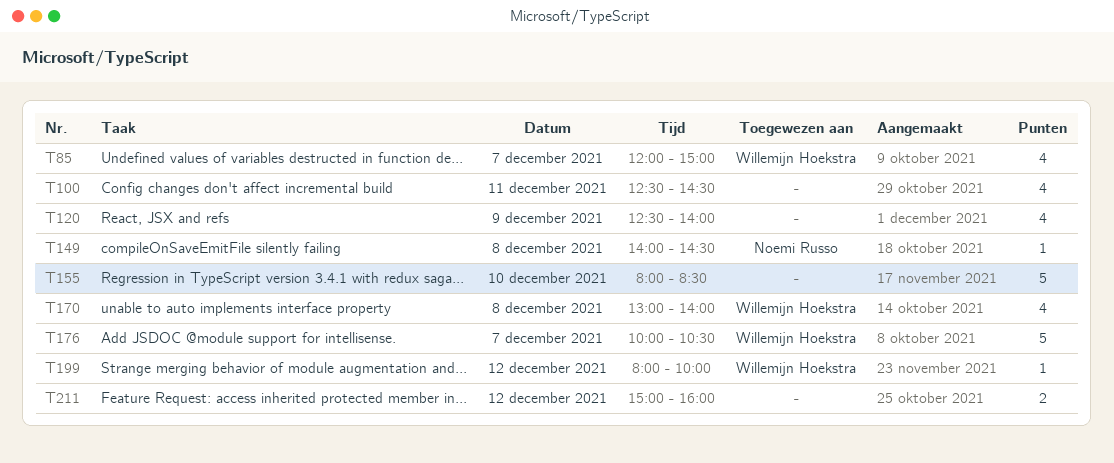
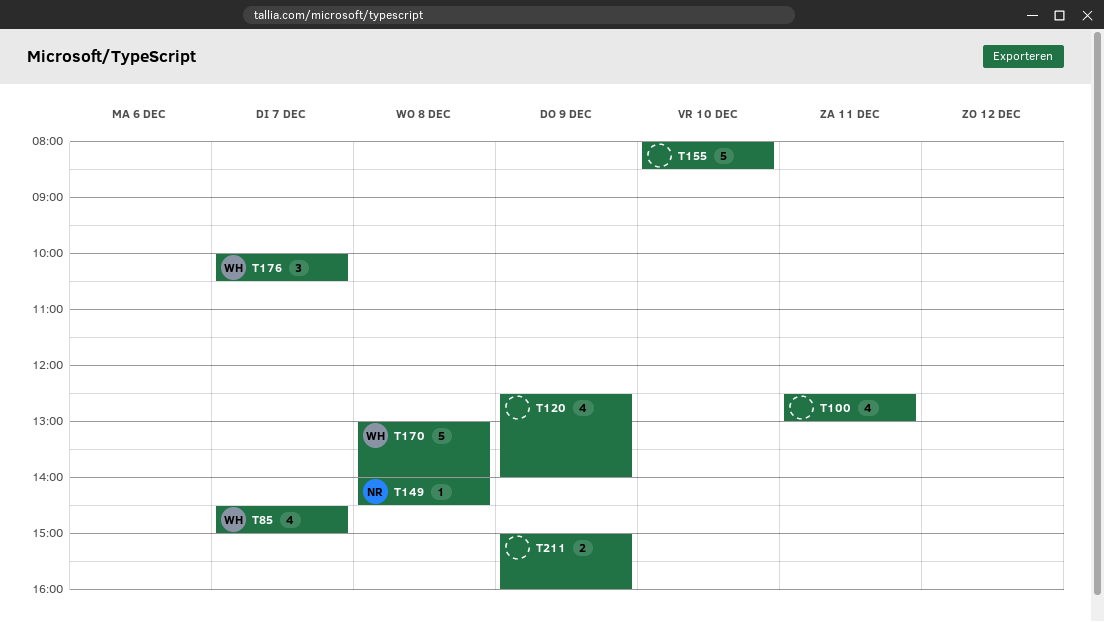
T85, begins: 12:00 -> 14:30
T100, ends: 14:30 -> 13:00
T170, estimate: 4 -> 5
T176, estimate: 5 -> 3
T199: present -> none
T211, day: Dec 12 -> Dec 9

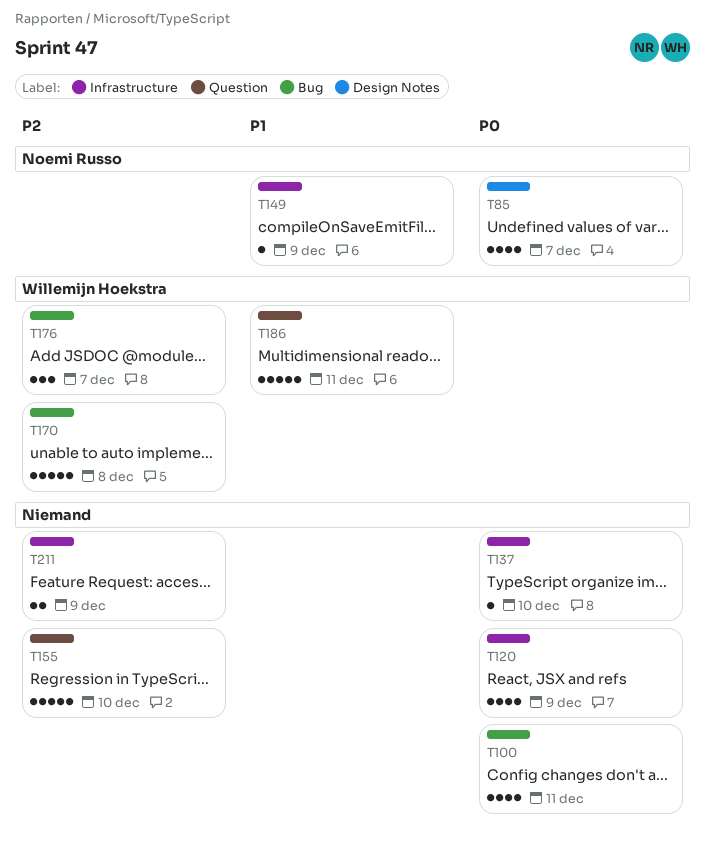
T85, owner: Willemijn Hoekstra -> Noemi Russo
T137: none -> present
T149, day: Dec 8 -> Dec 9
T186: none -> present

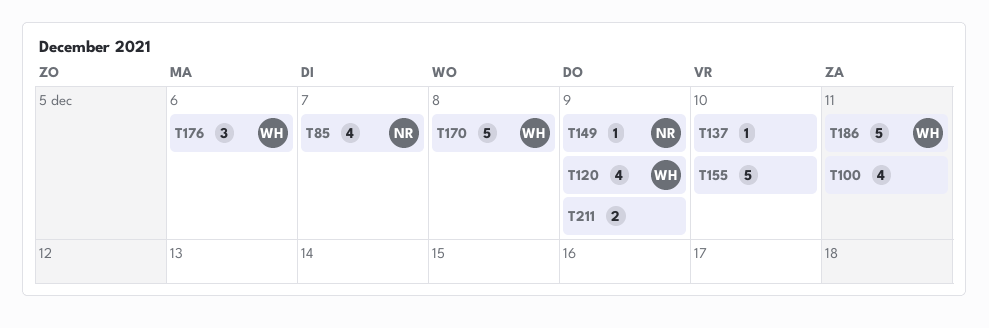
T120, owner: none -> Willemijn Hoekstra
T176, day: Dec 7 -> Dec 6

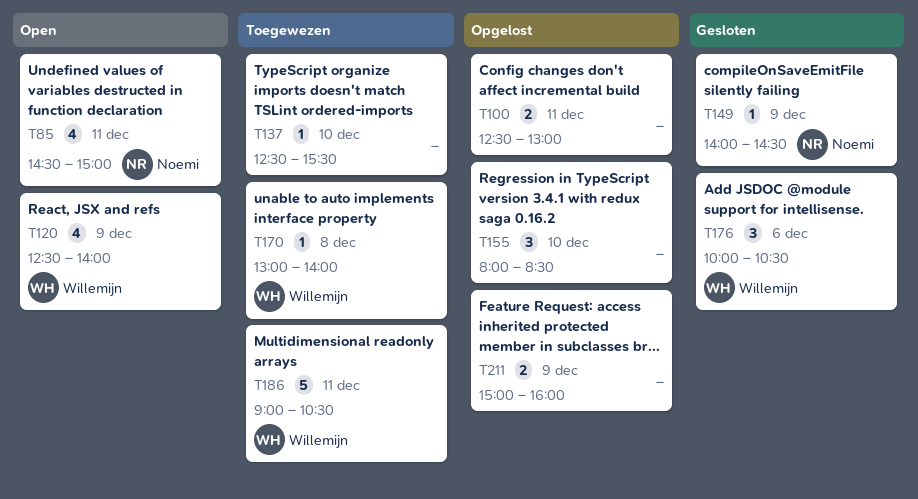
T85, day: Dec 7 -> Dec 11
T100, estimate: 4 -> 2
T155, estimate: 5 -> 3
T170, estimate: 5 -> 1

